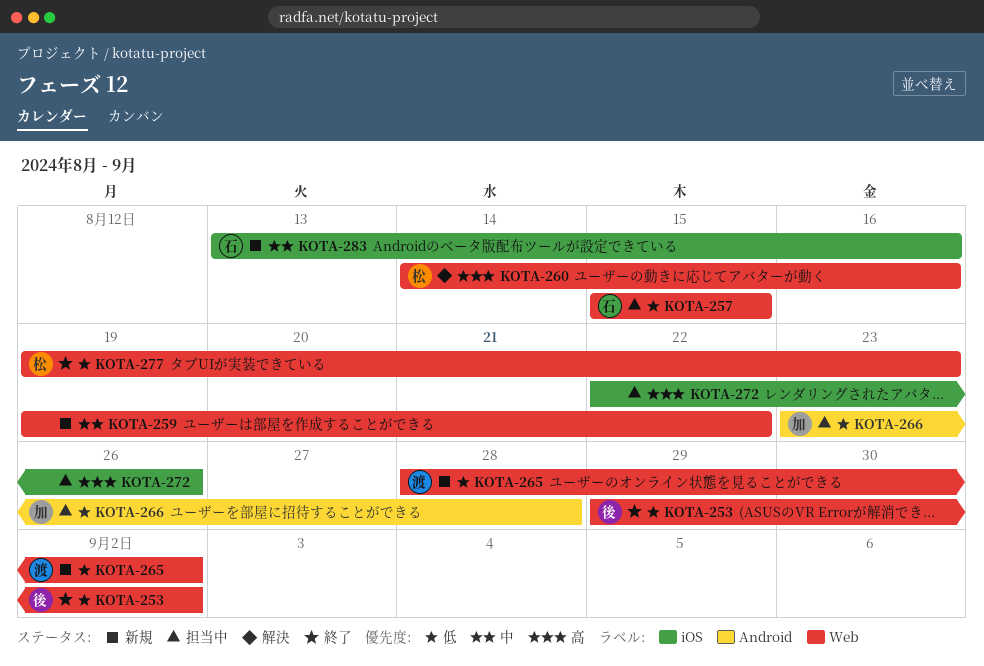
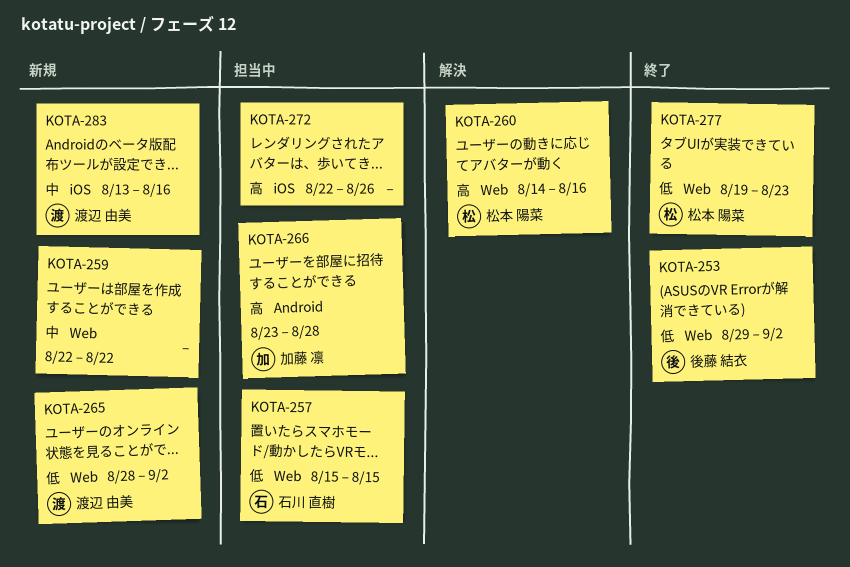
KOTA-259, start: Aug 19 -> Aug 22
KOTA-266, priority: 低 -> 高
KOTA-283, owner: 石川 直樹 -> 渡辺 由美

